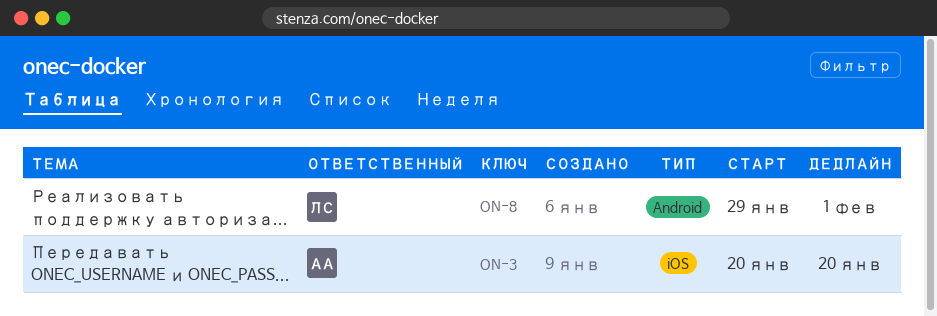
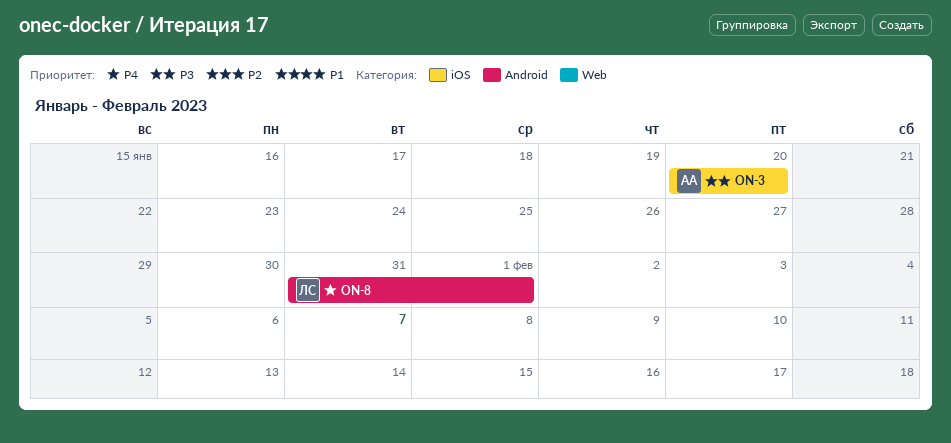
ON-8, start: Jan 29 -> Jan 31

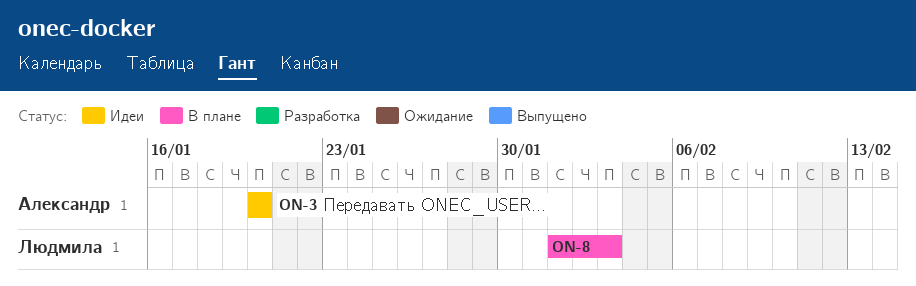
ON-8, start: Jan 31 -> Feb 1
ON-8, due: Feb 1 -> Feb 3

